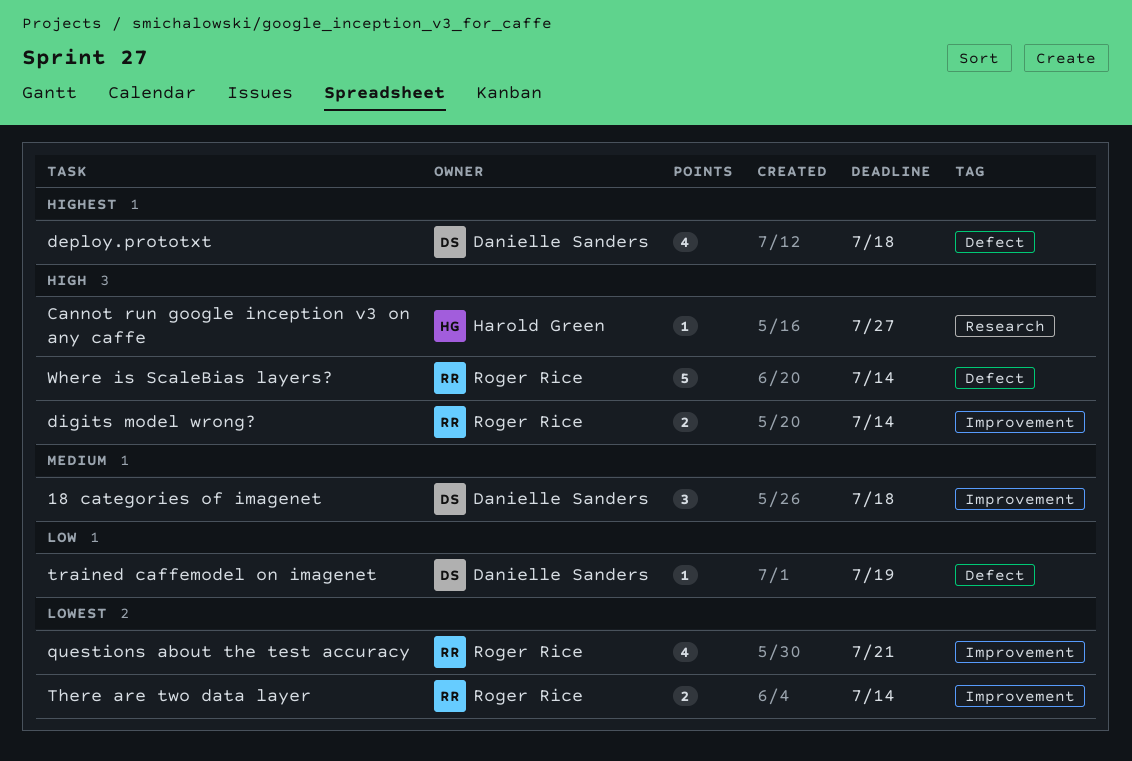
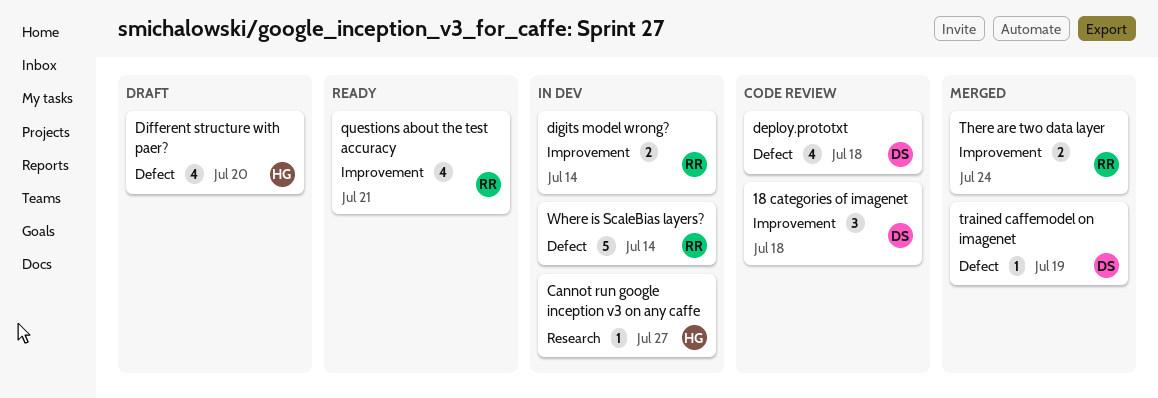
Different structure with paer?: none -> present
There are two data layer, due: Jul 14 -> Jul 24

